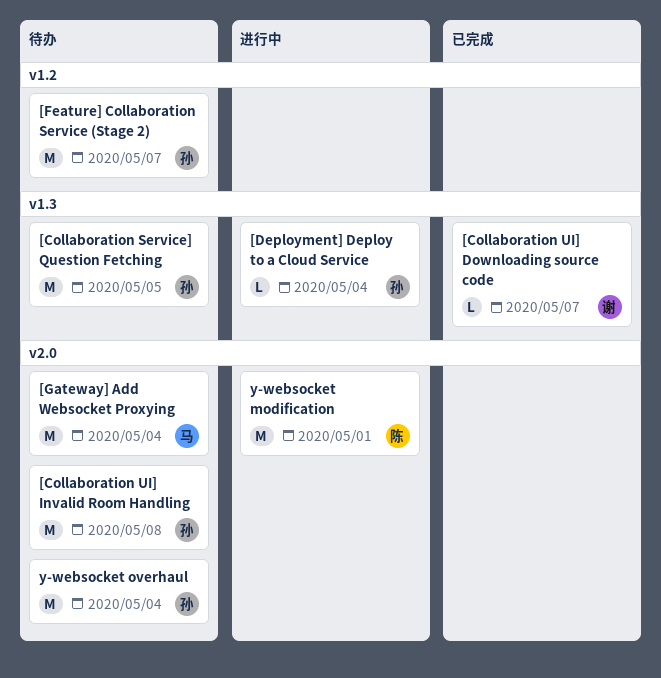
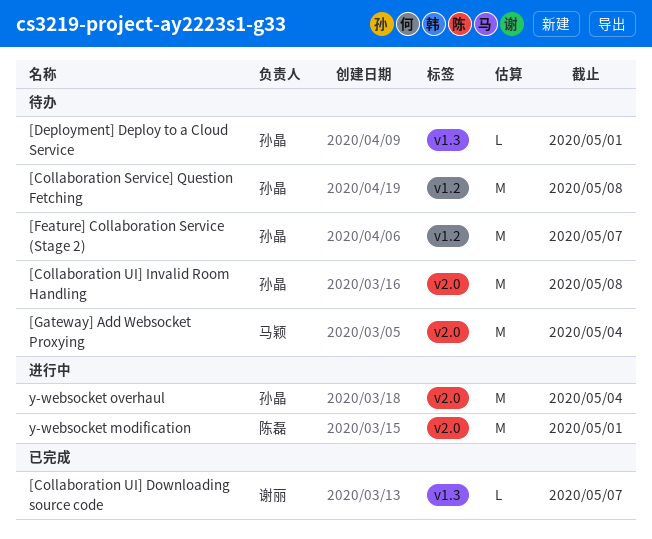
[Collaboration Service] Question Fetching, label: v1.3 -> v1.2
[Collaboration Service] Question Fetching, due: May 5 -> May 8
[Deployment] Deploy to a Cloud Service, status: 进行中 -> 待办
[Deployment] Deploy to a Cloud Service, due: May 4 -> May 1
y-websocket overhaul, status: 待办 -> 进行中

